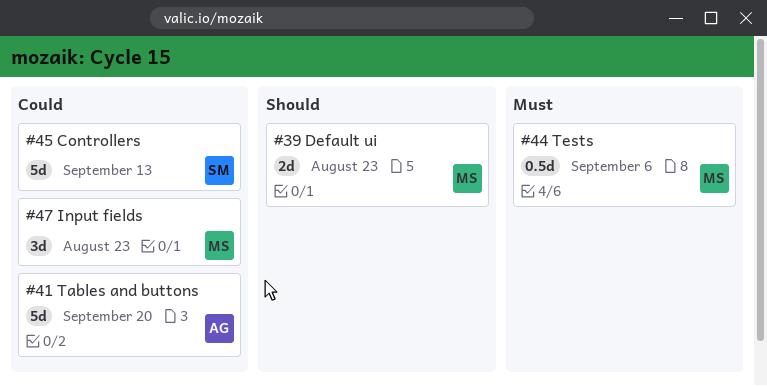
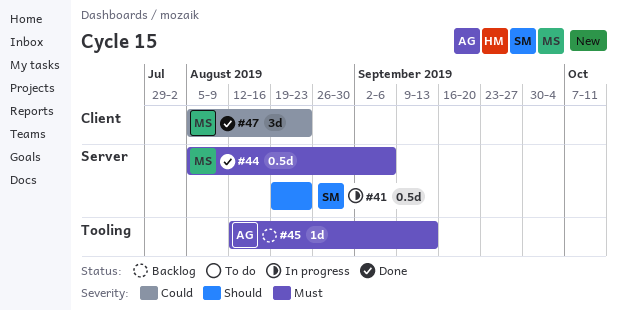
#39: present -> none
#41, owner: AG -> SM
#41, priority: Could -> Should
#41, estimate: 5d -> 0.5d
#41, due: Sep 20 -> Aug 23
#45, owner: SM -> AG
#45, priority: Could -> Must
#45, estimate: 5d -> 1d

